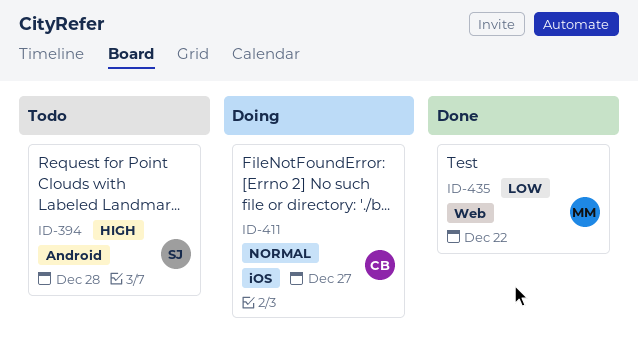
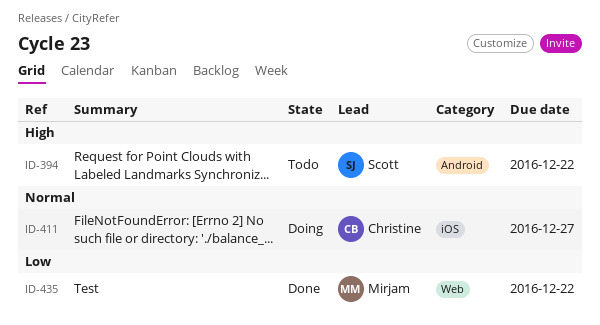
ID-394, due: Dec 28 -> Dec 22

